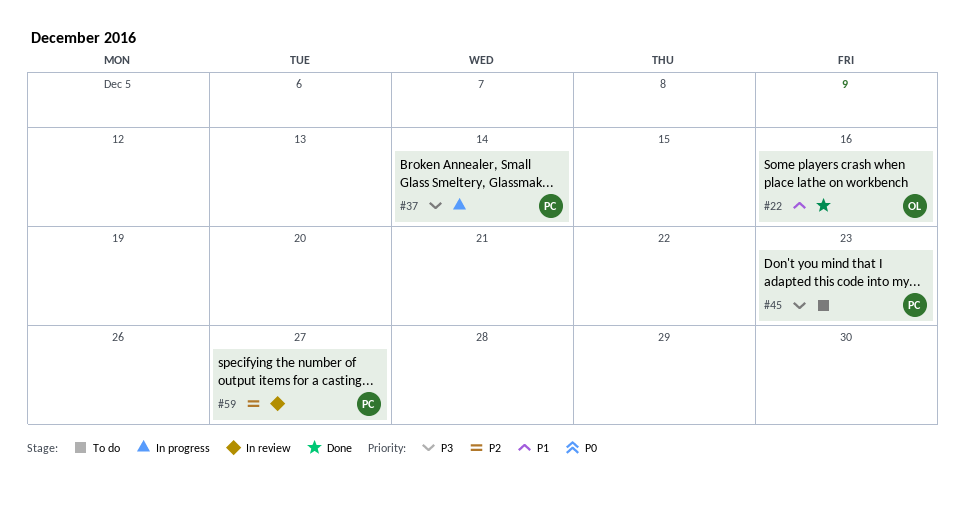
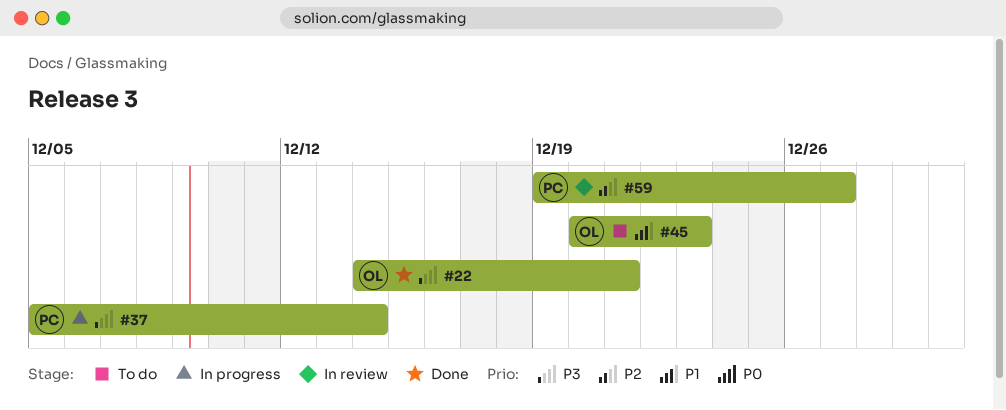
#22, priority: P1 -> P3
#22, due: Dec 16 -> Dec 21
#45, owner: PC -> OL
#45, priority: P3 -> P1

